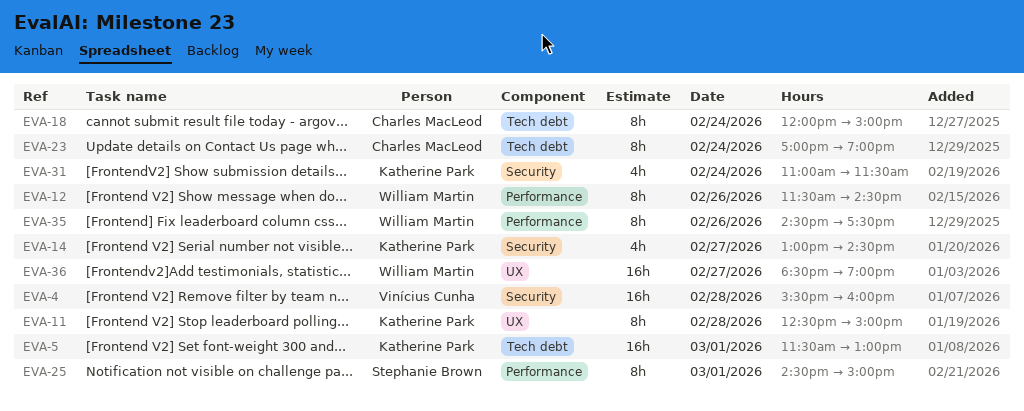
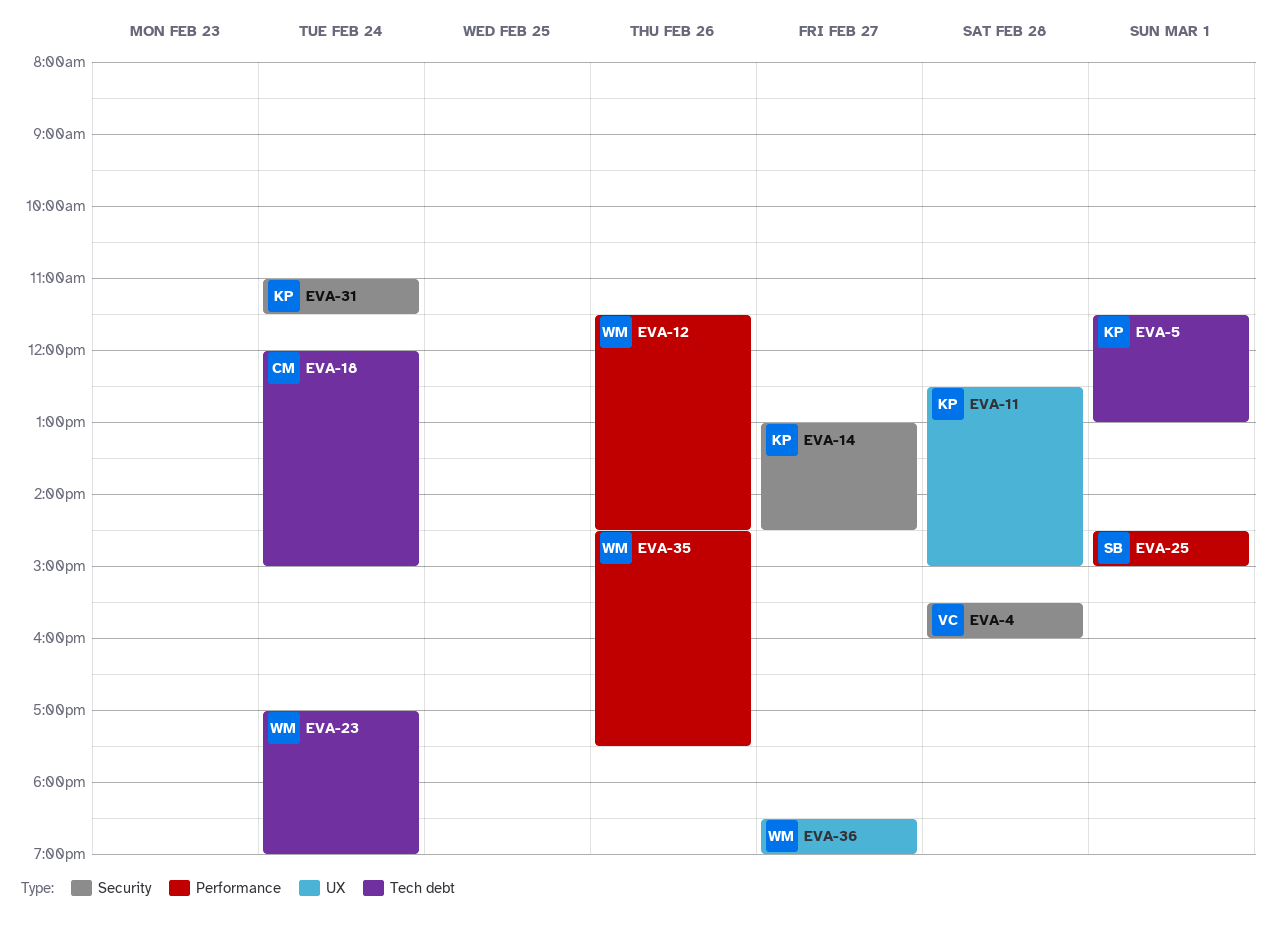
EVA-23, owner: Charles MacLeod -> William Martin

